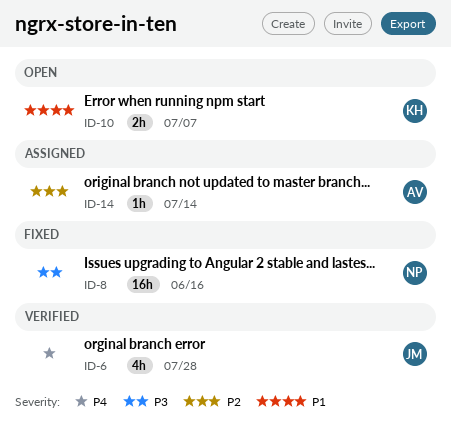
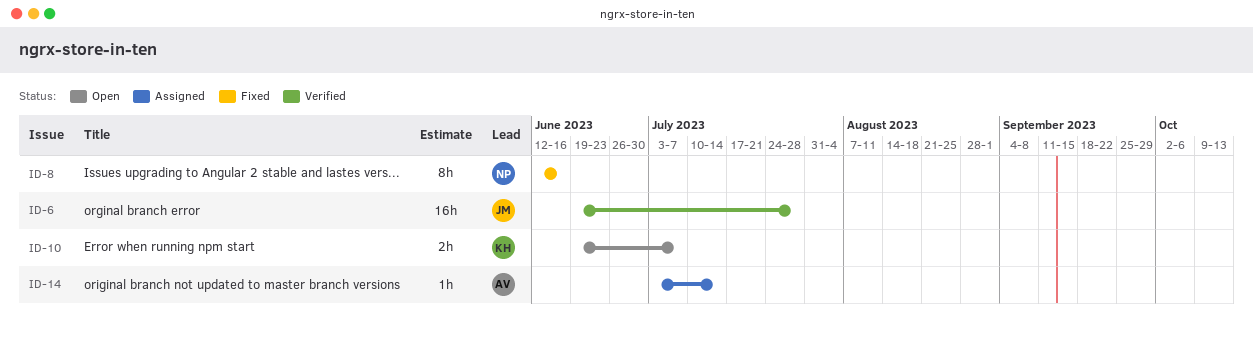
ID-6, estimate: 4h -> 16h
ID-8, estimate: 16h -> 8h

